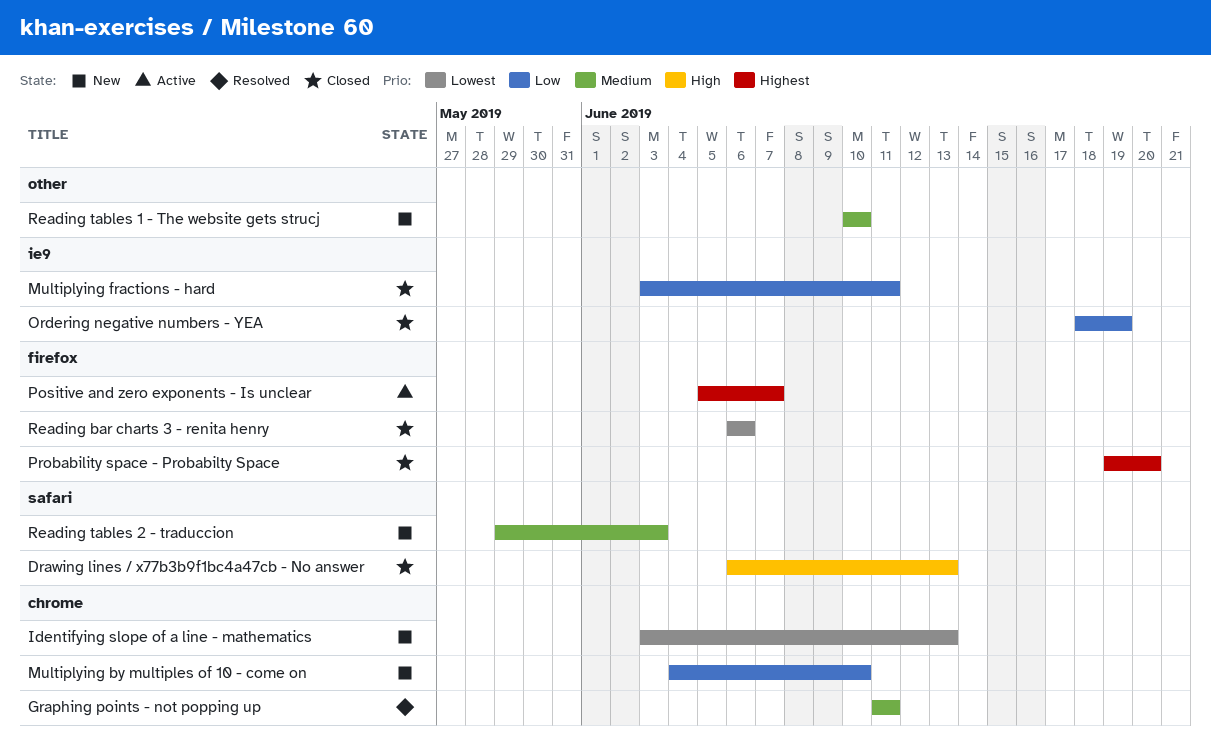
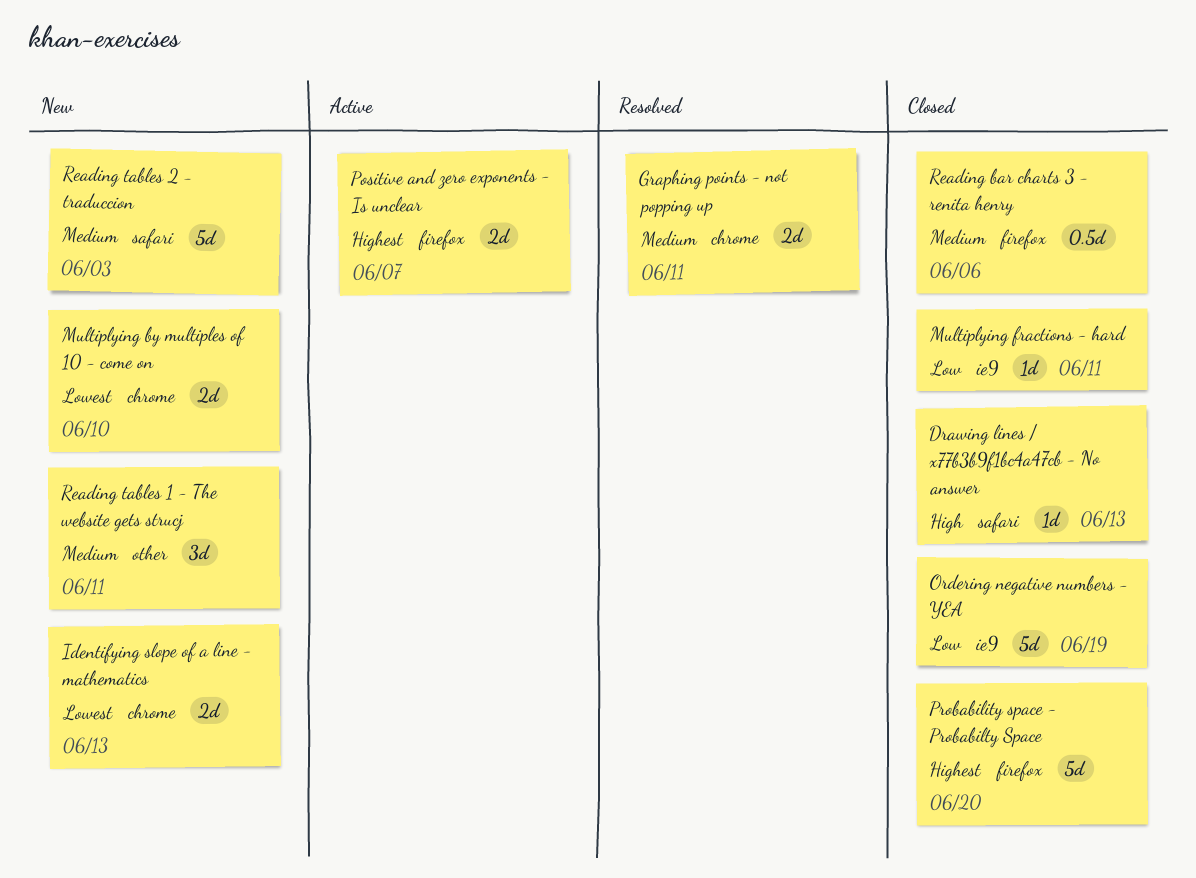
Multiplying by multiples of 10 - come on, priority: Low -> Lowest
Reading bar charts 3 - renita henry, priority: Lowest -> Medium
Reading tables 1 - The website gets strucj, due: Jun 10 -> Jun 11

